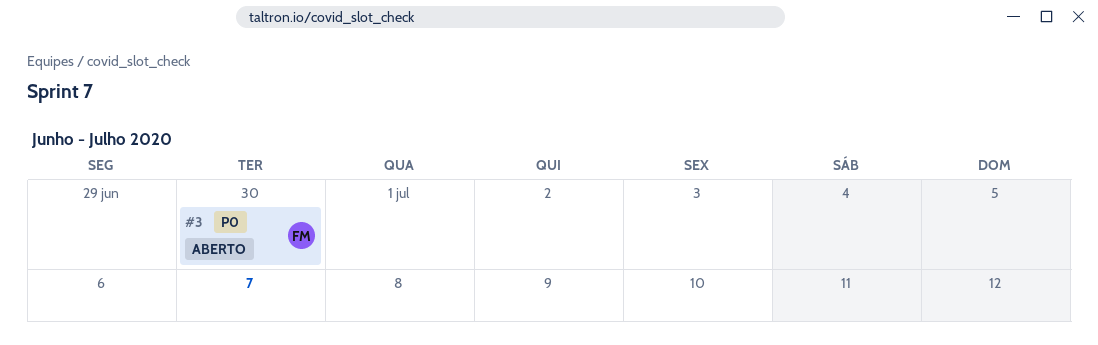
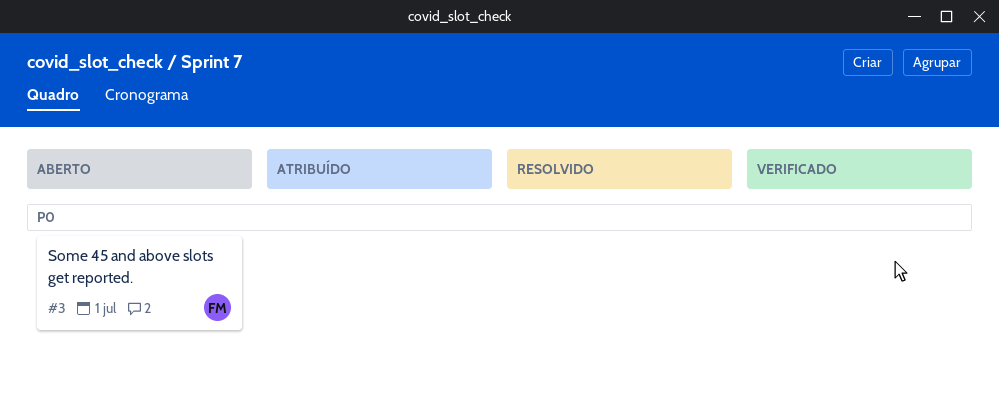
#3, due: Jun 30 -> Jul 1

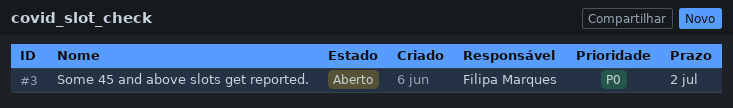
#3, due: Jul 1 -> Jul 2

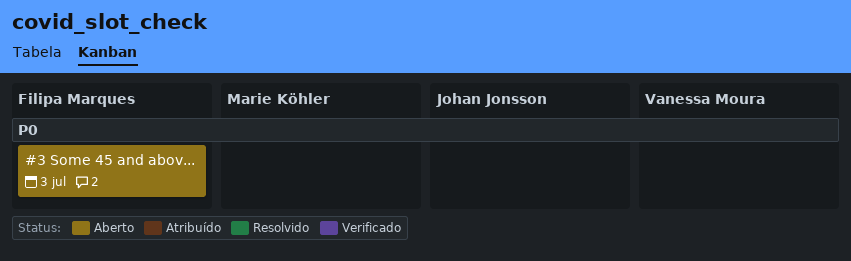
#3, due: Jul 2 -> Jul 3

